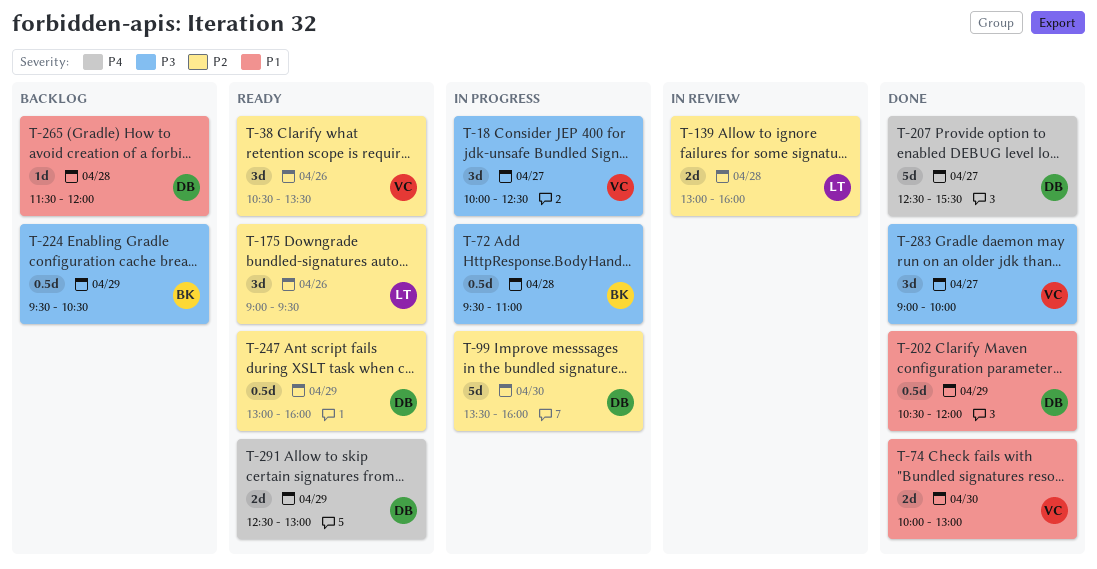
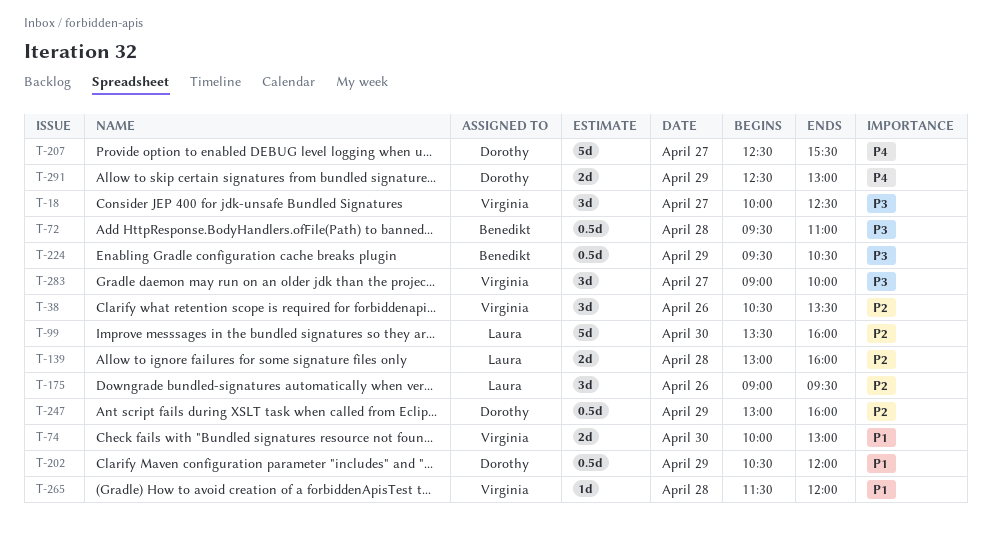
T-99, owner: Dorothy -> Laura
T-265, owner: Dorothy -> Virginia

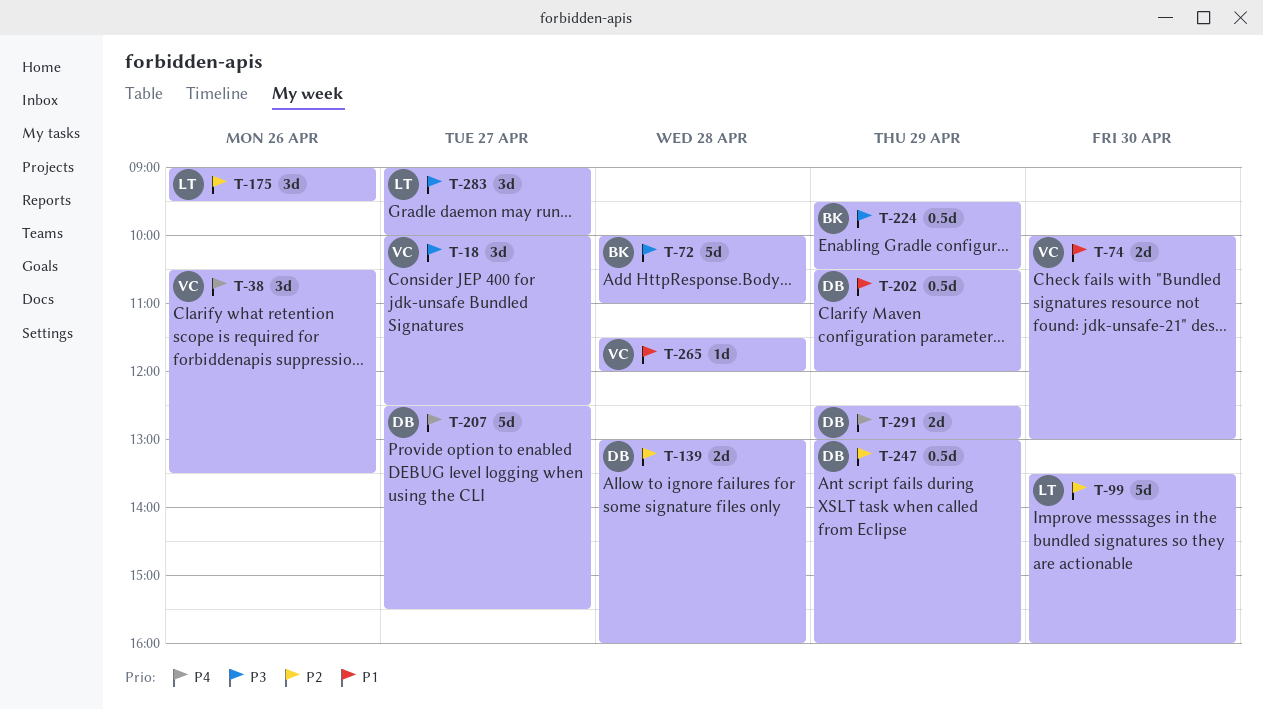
T-38, priority: P2 -> P4
T-72, estimate: 0.5d -> 5d
T-72, begins: 09:30 -> 10:00
T-139, owner: Laura -> Dorothy
T-283, owner: Virginia -> Laura

